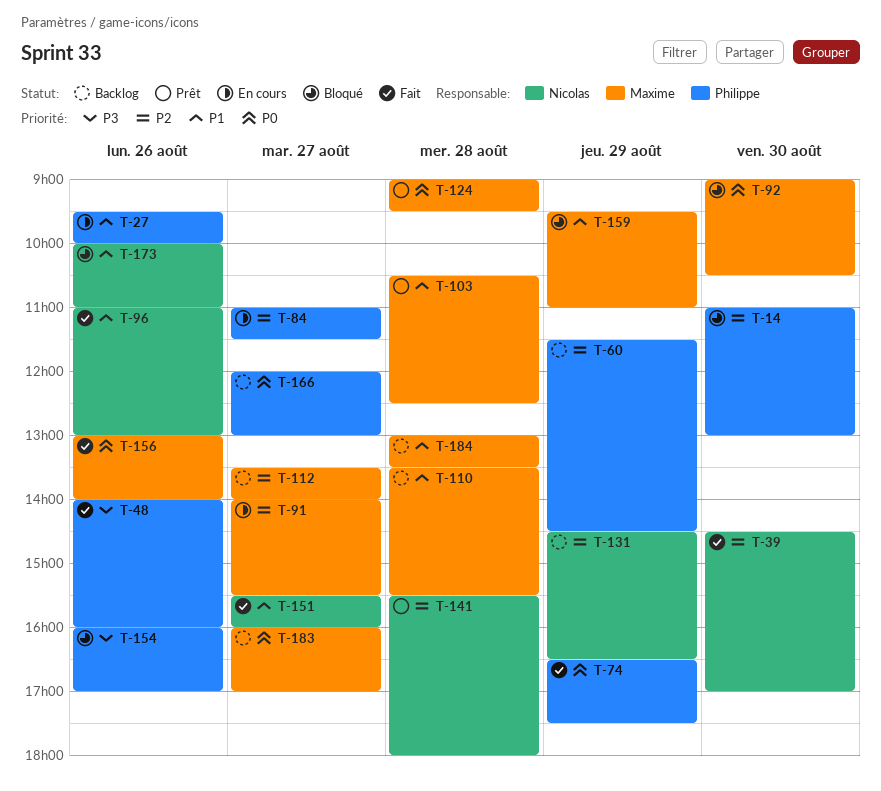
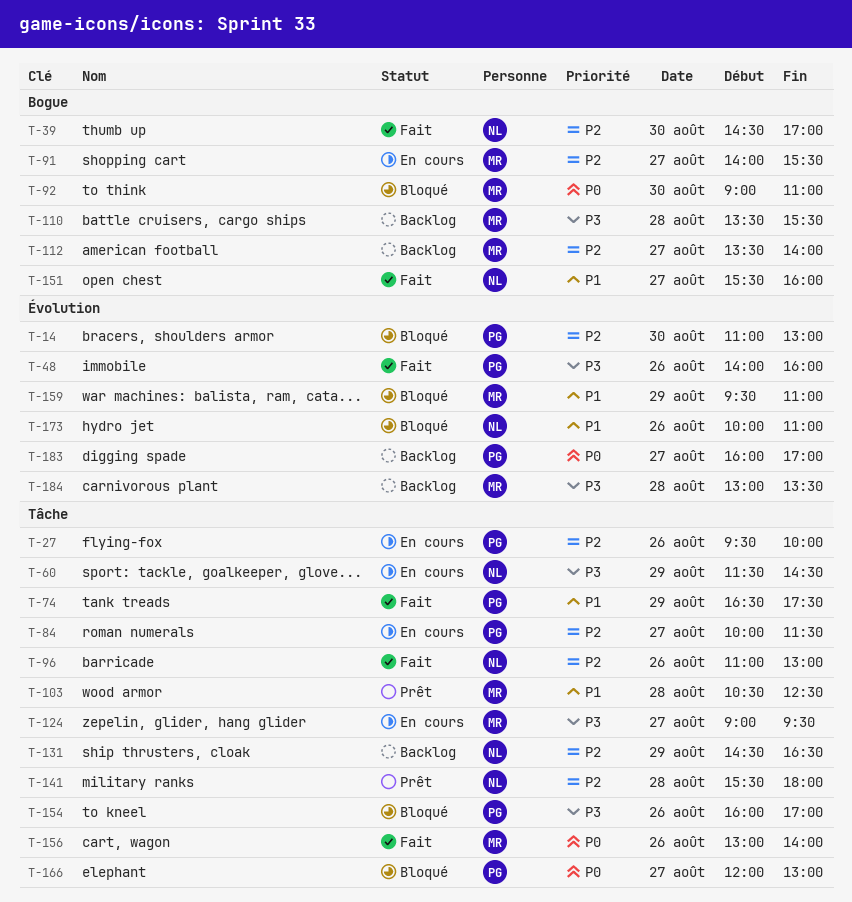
T-27, priority: P1 -> P2
T-60, status: Backlog -> En cours
T-60, owner: Philippe -> Nicolas
T-60, priority: P2 -> P3
T-74, priority: P0 -> P1
T-84, begins: 11:00 -> 10:00
T-92, ends: 10:30 -> 11:00
T-96, priority: P1 -> P2
T-110, priority: P1 -> P3
T-124, status: Prêt -> En cours
T-124, priority: P0 -> P3
T-124, day: Aug 28 -> Aug 27
T-166, status: Backlog -> Bloqué
T-183, owner: Maxime -> Philippe
T-184, priority: P1 -> P3

